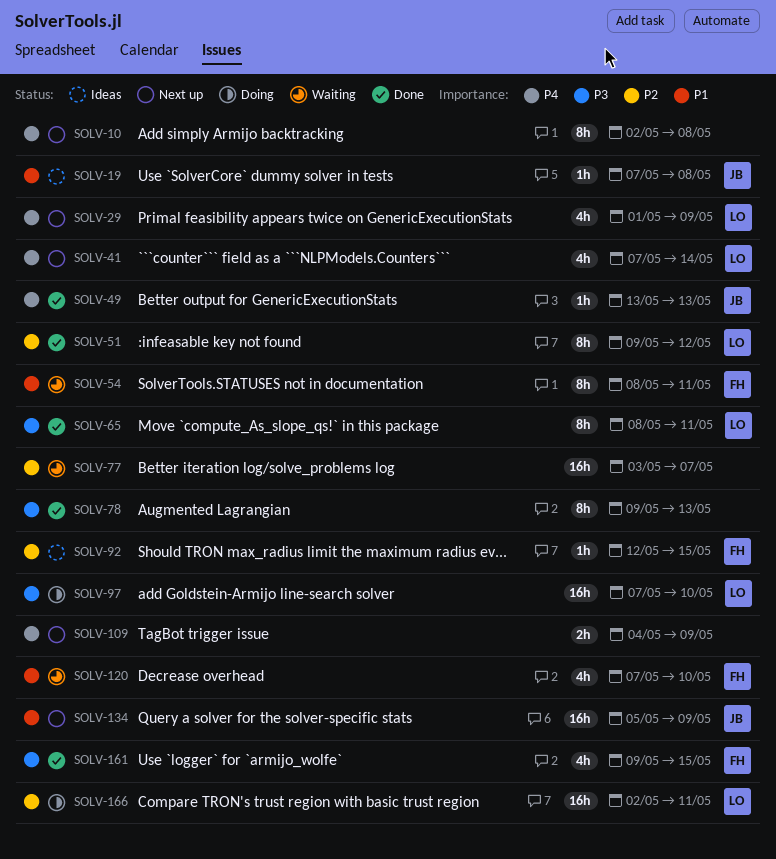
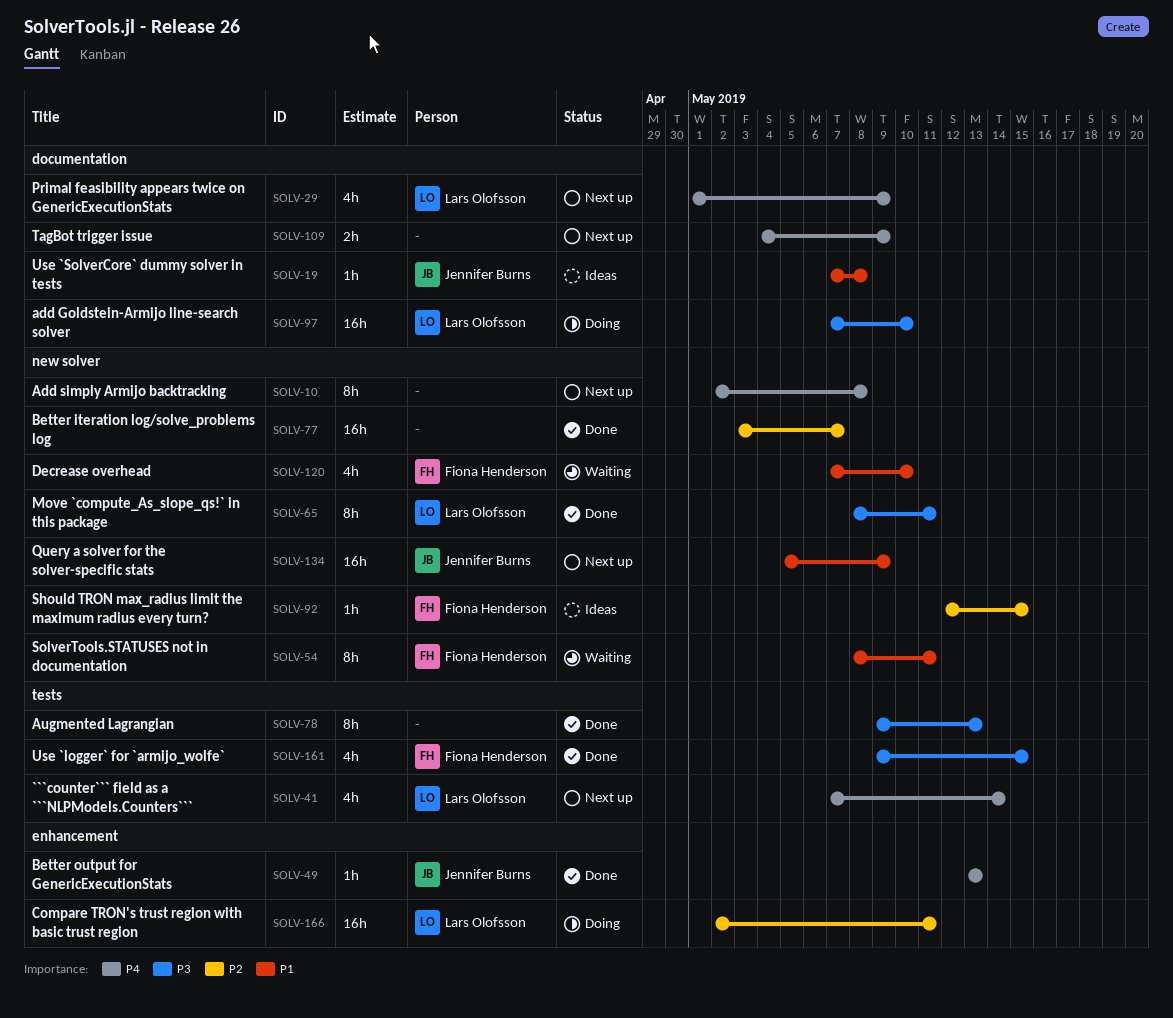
SOLV-51: present -> none
SOLV-77, status: Waiting -> Done

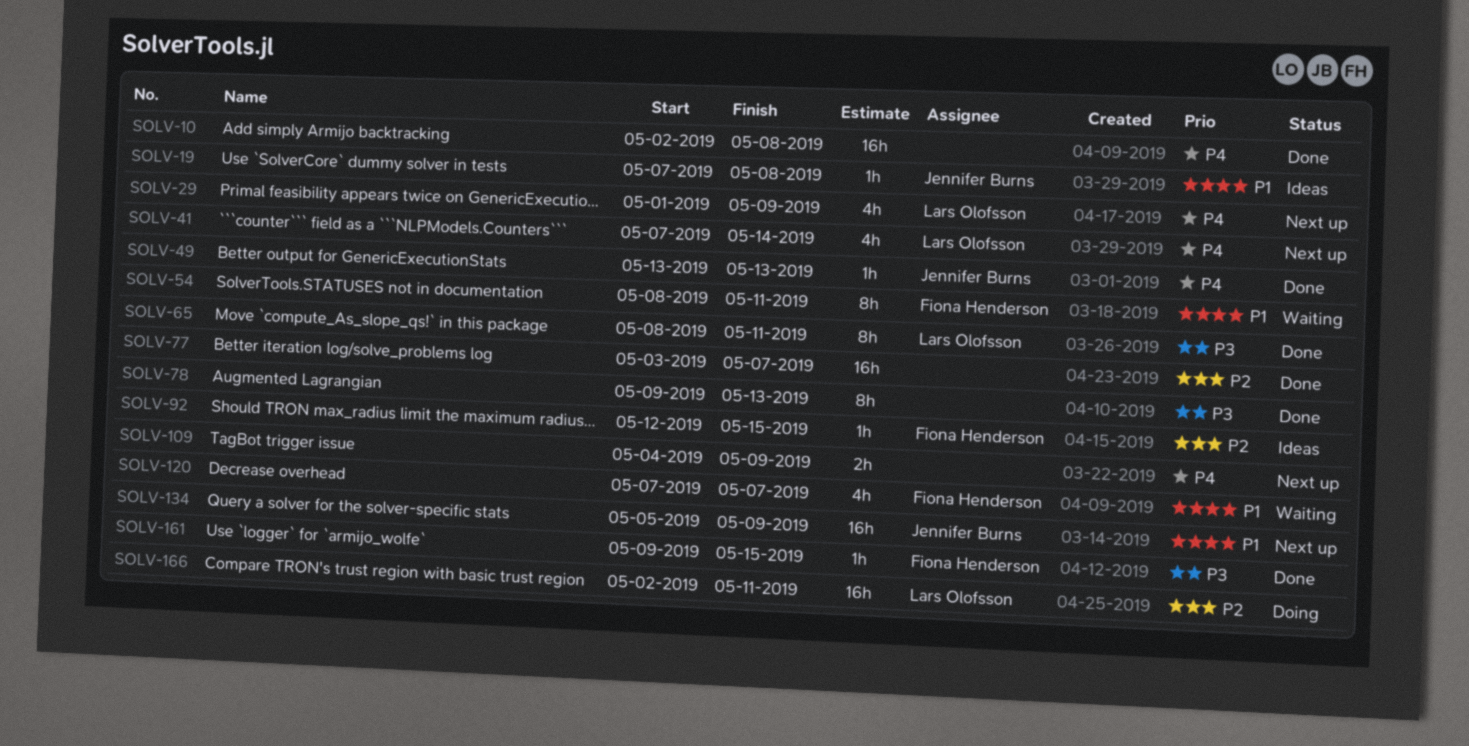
SOLV-10, status: Next up -> Done
SOLV-10, estimate: 8h -> 16h
SOLV-97: present -> none
SOLV-120, due: May 10 -> May 7
SOLV-161, estimate: 4h -> 1h

